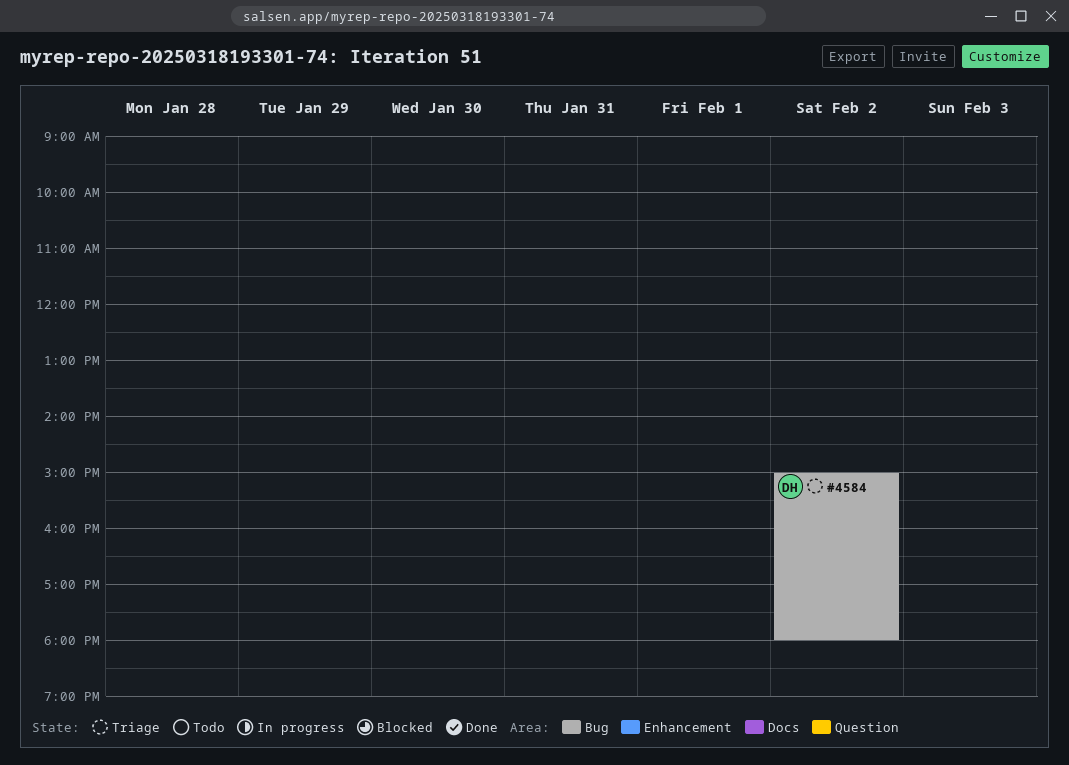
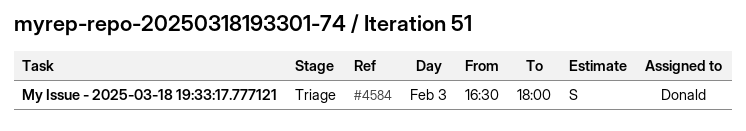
#4584, day: Feb 2 -> Feb 3
#4584, begins: 15:00 -> 16:30

